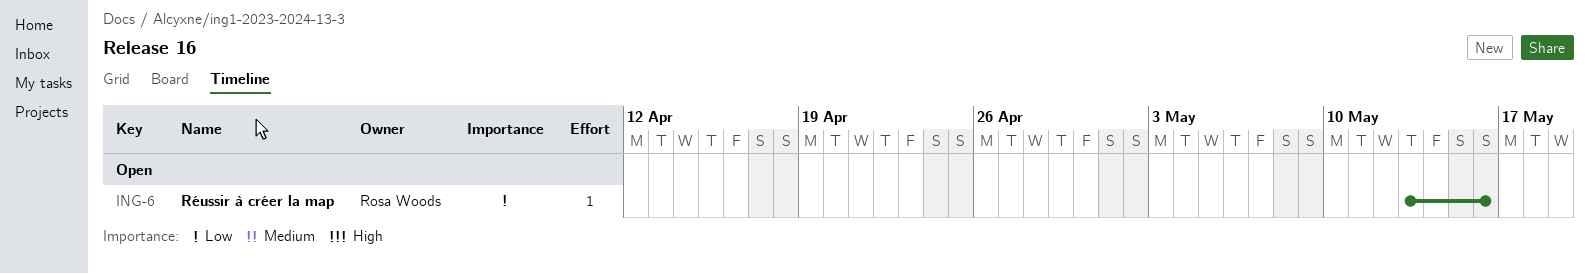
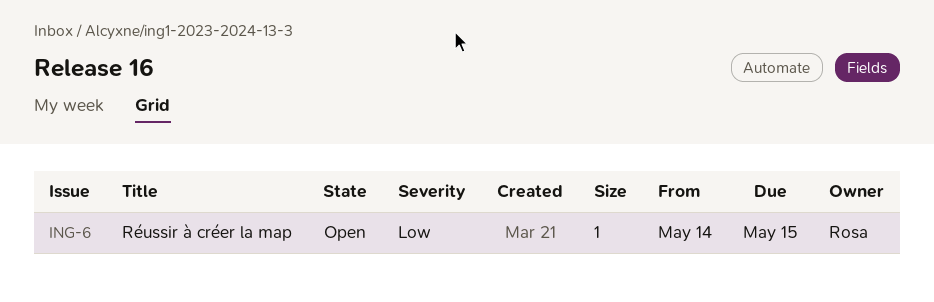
ING-6, start: May 13 -> May 14
ING-6, due: May 16 -> May 15

